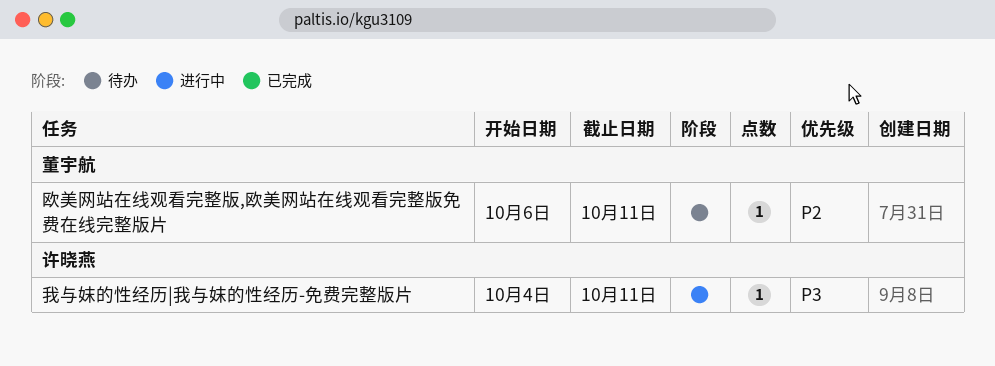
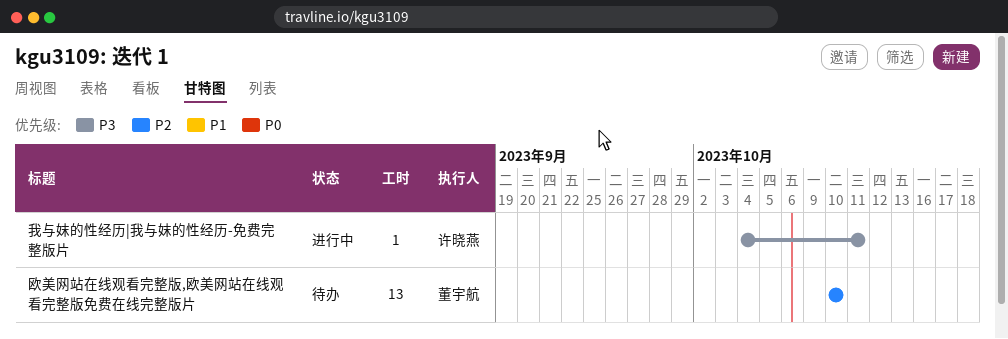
欧美网站在线观看完整版,欧美网站在线观看完整版免费在线完整版片, estimate: 1 -> 13
欧美网站在线观看完整版,欧美网站在线观看完整版免费在线完整版片, start: Oct 6 -> Oct 10
欧美网站在线观看完整版,欧美网站在线观看完整版免费在线完整版片, due: Oct 11 -> Oct 10

